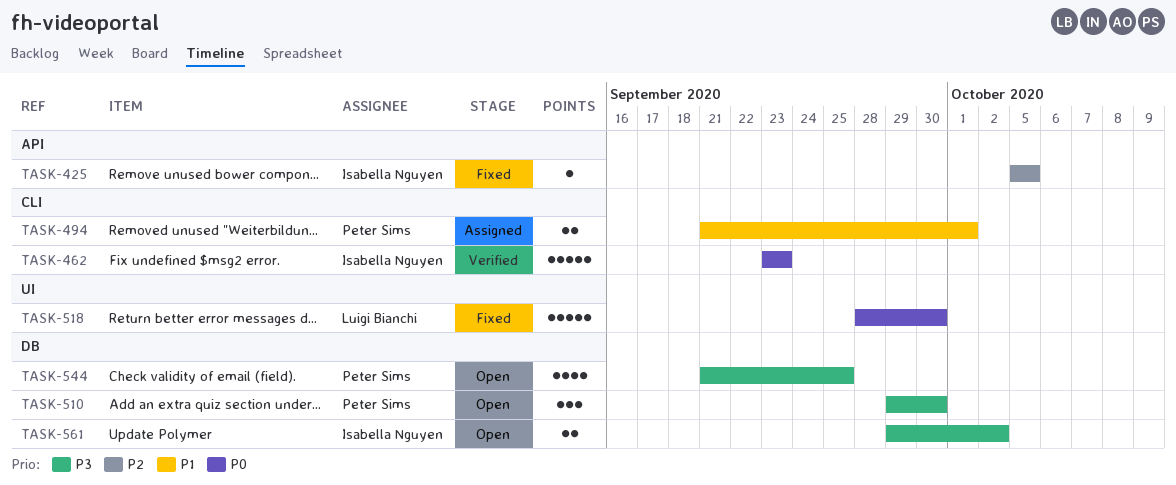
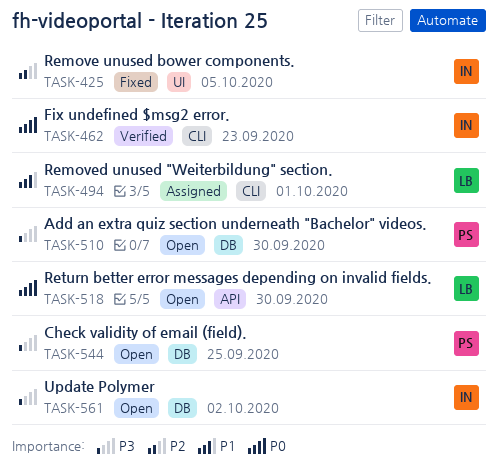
TASK-425, label: API -> UI
TASK-494, owner: Peter Sims -> Luigi Bianchi
TASK-518, status: Fixed -> Open
TASK-518, label: UI -> API

